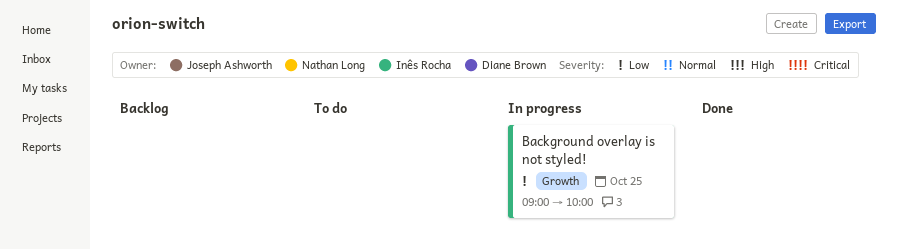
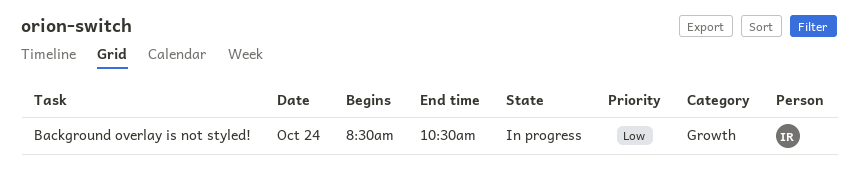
Background overlay is not styled!, day: Oct 25 -> Oct 24
Background overlay is not styled!, begins: 09:00 -> 08:30
Background overlay is not styled!, ends: 10:00 -> 10:30

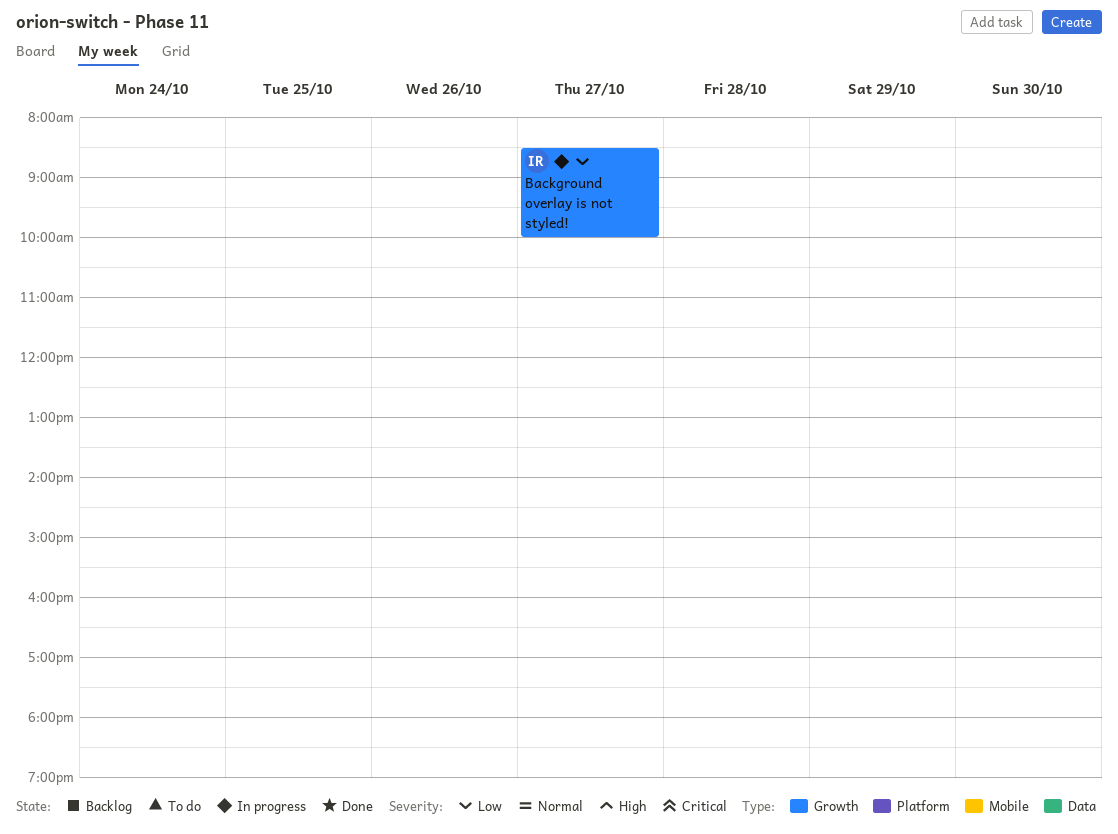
Background overlay is not styled!, day: Oct 24 -> Oct 27
Background overlay is not styled!, ends: 10:30 -> 10:00

